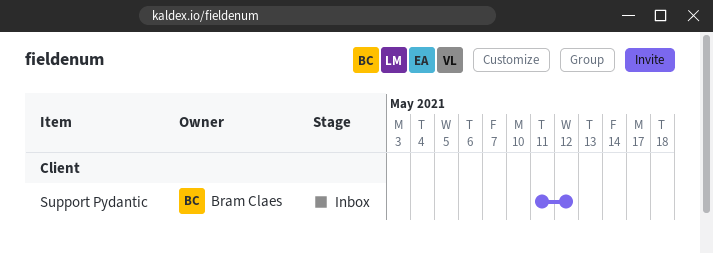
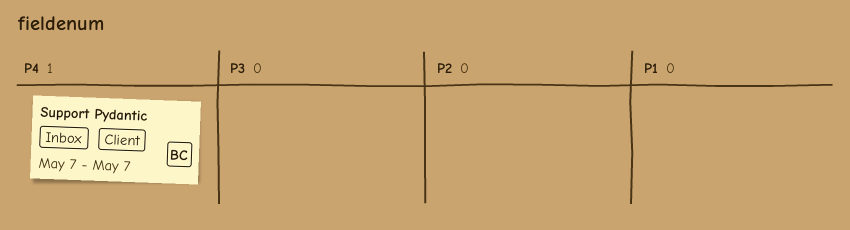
Support Pydantic, start: May 11 -> May 7
Support Pydantic, due: May 12 -> May 7

